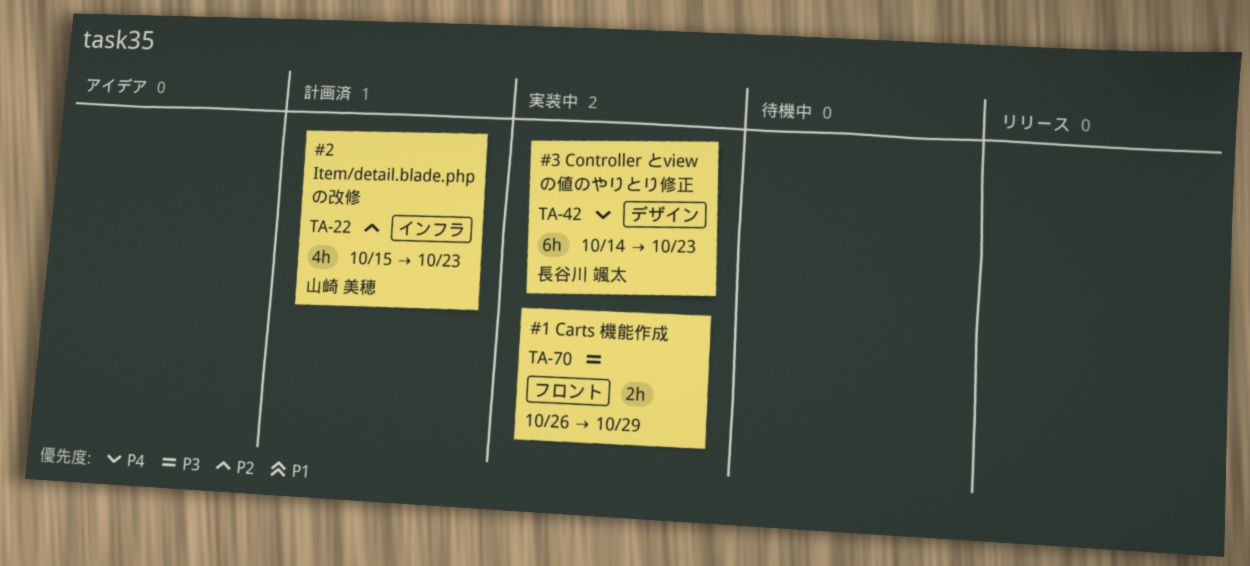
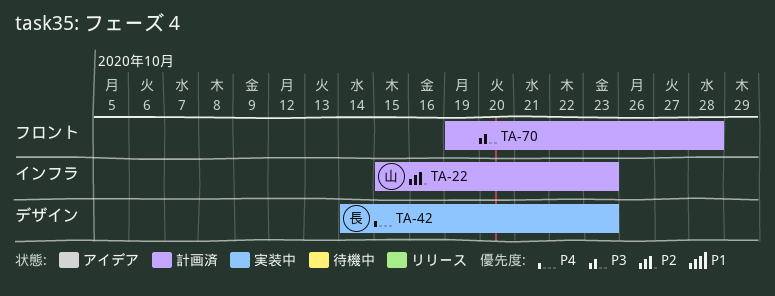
TA-70, status: 実装中 -> 計画済
TA-70, start: Oct 26 -> Oct 19
TA-70, due: Oct 29 -> Oct 28

